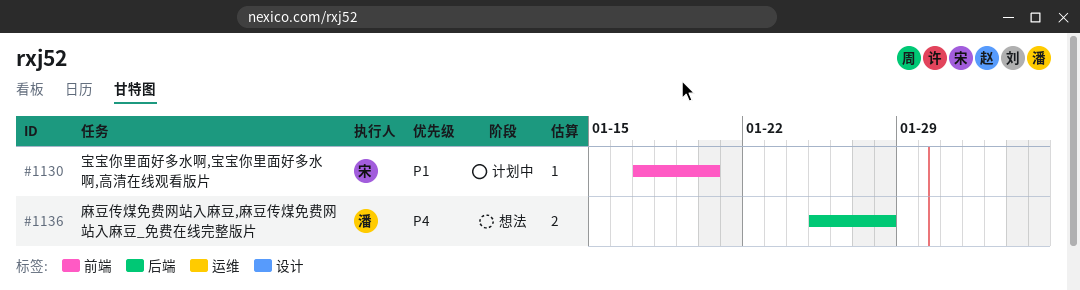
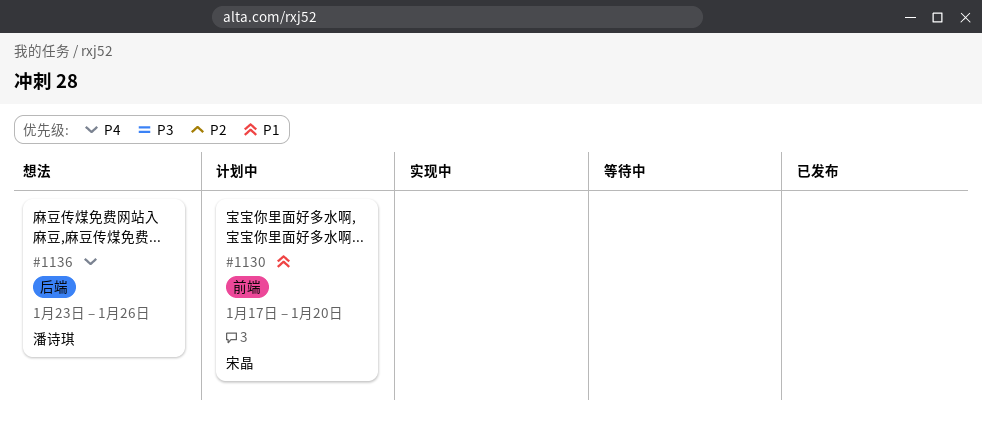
#1136, start: Jan 25 -> Jan 23
#1136, due: Jan 28 -> Jan 26

